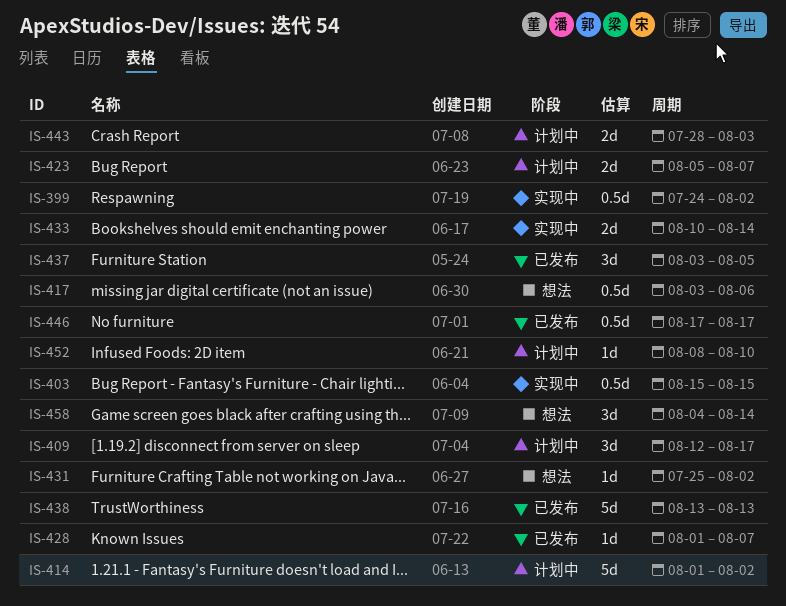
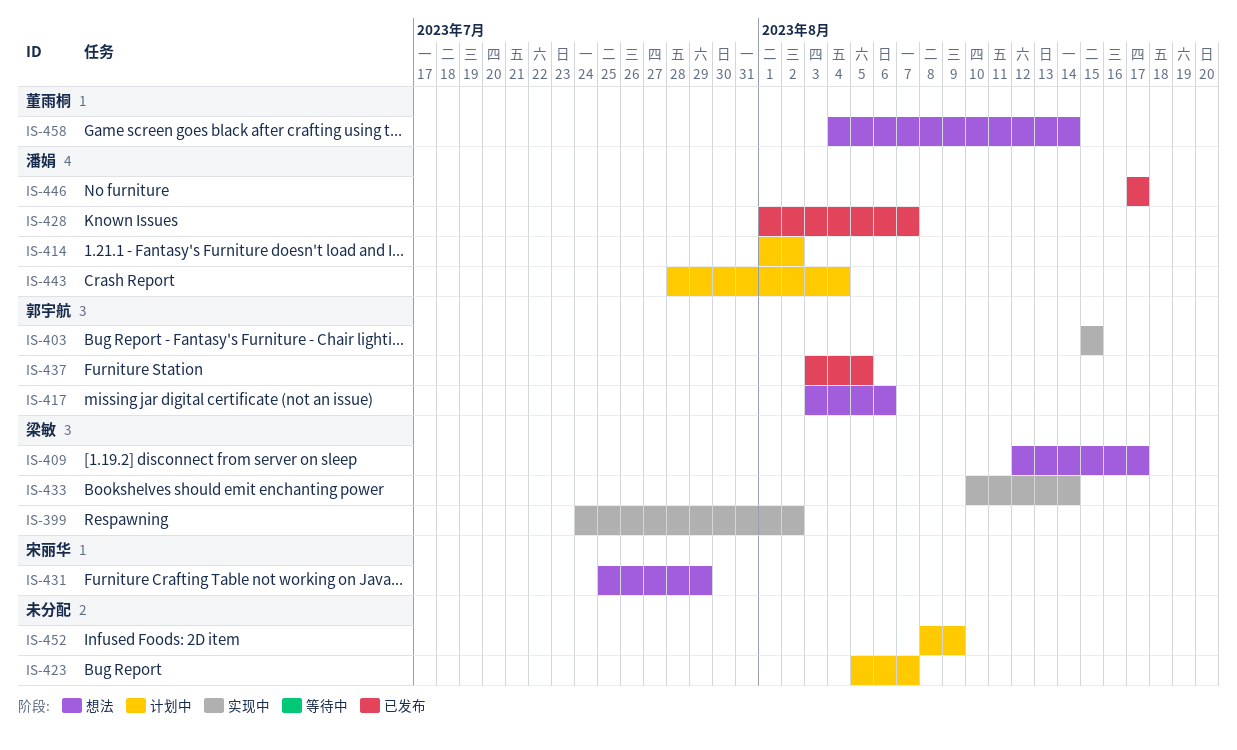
IS-409, status: 计划中 -> 想法
IS-431, due: Aug 2 -> Jul 29
IS-438: present -> none
IS-443, due: Aug 3 -> Aug 4
IS-452, due: Aug 10 -> Aug 9

